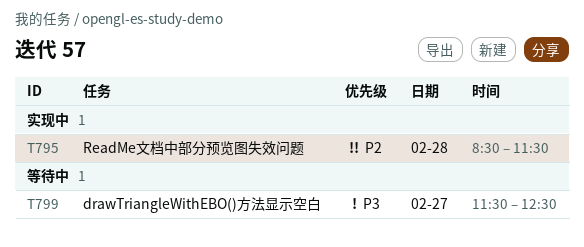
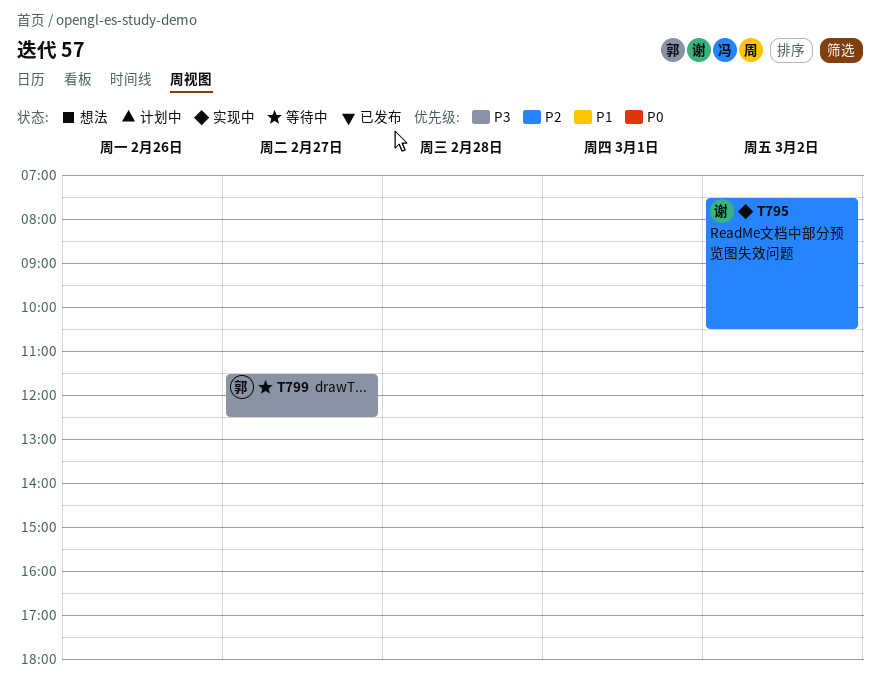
T795, day: Feb 28 -> Mar 2
T795, begins: 08:30 -> 07:30
T795, ends: 11:30 -> 10:30

